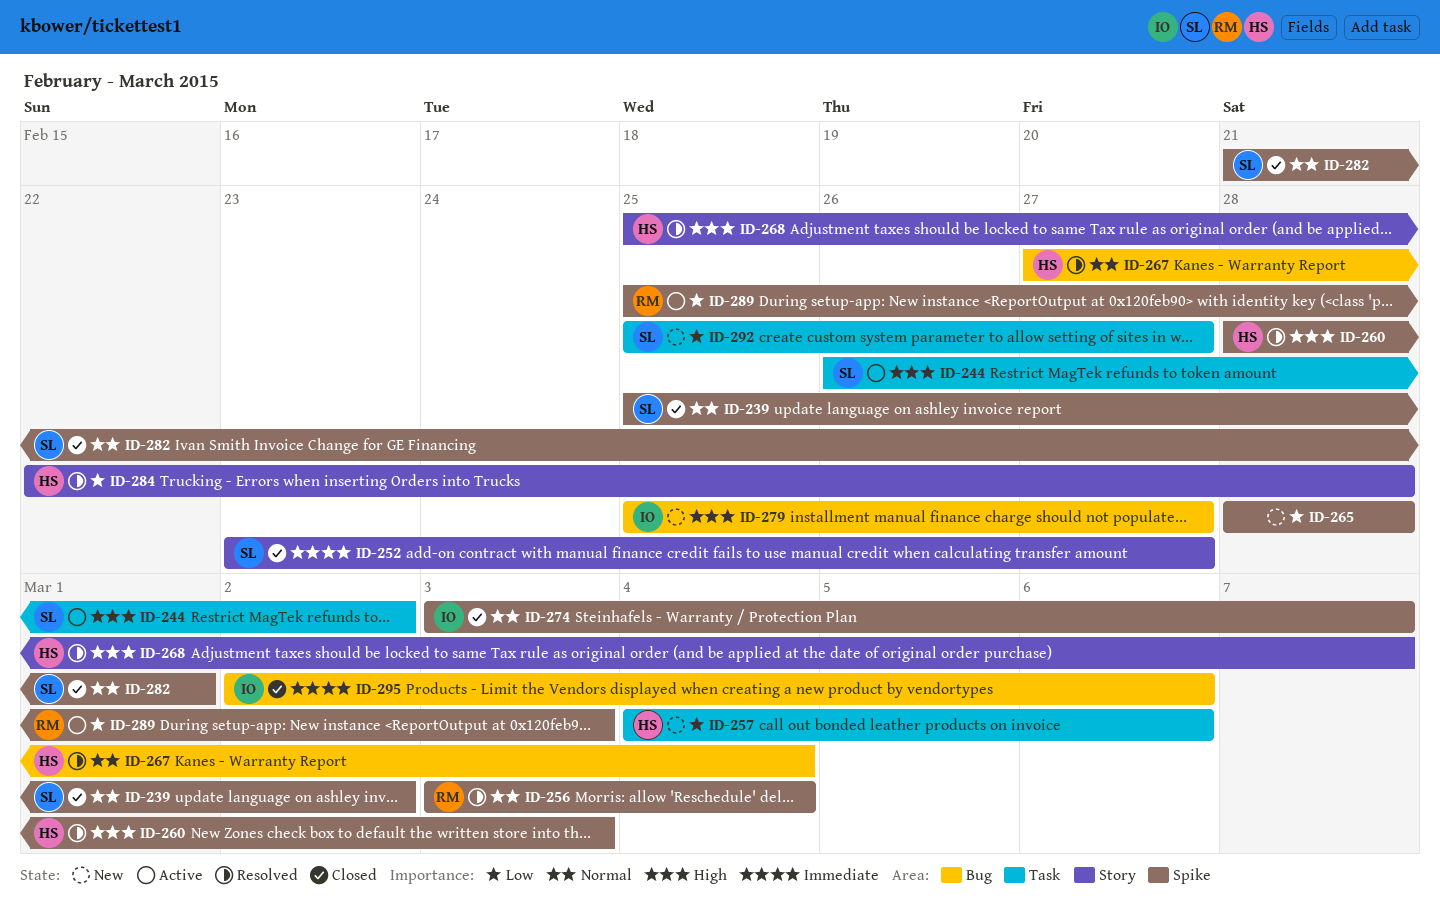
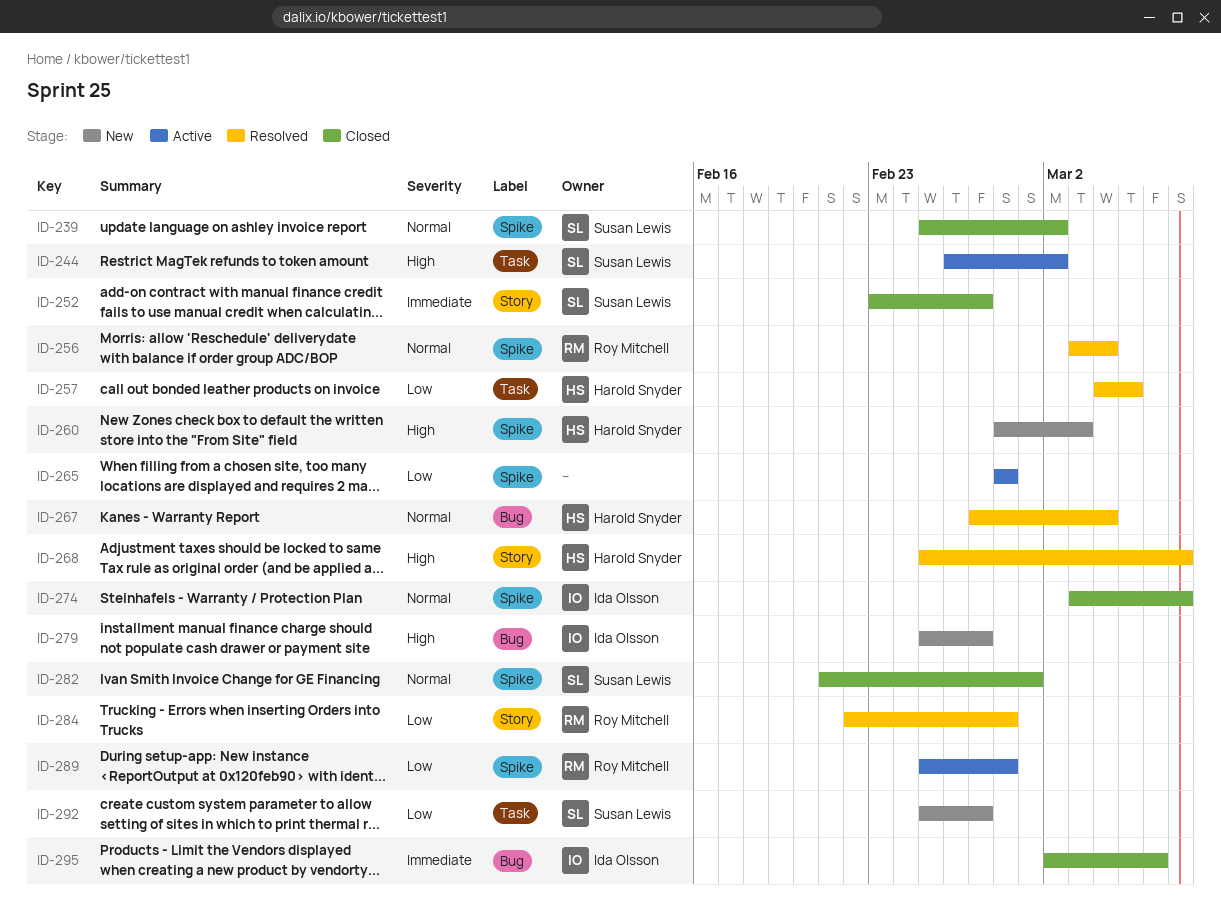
ID-257, status: New -> Resolved
ID-257, due: Mar 6 -> Mar 5
ID-260, status: Resolved -> New
ID-265, status: New -> Active
ID-284, owner: Harold Snyder -> Roy Mitchell
ID-289, due: Mar 3 -> Feb 28

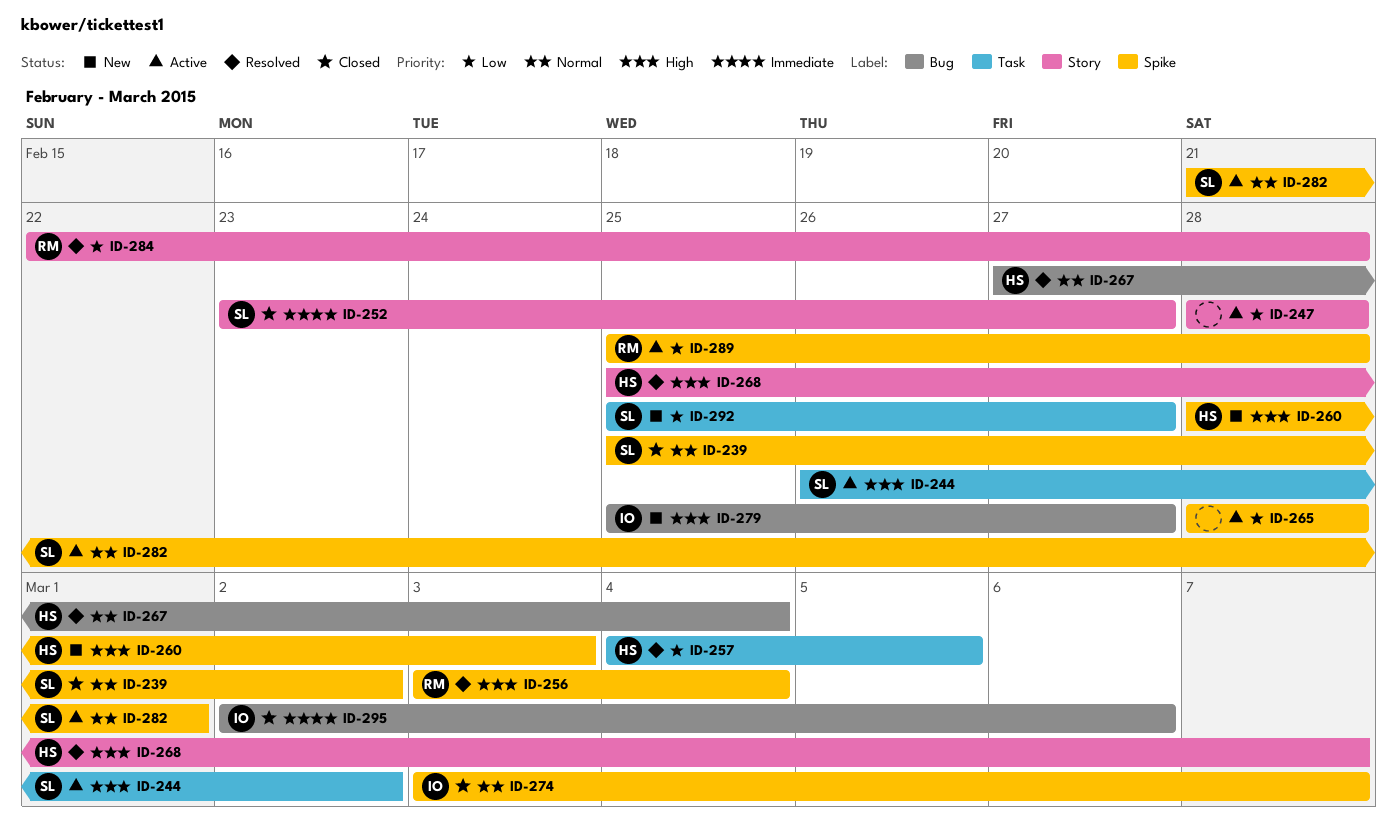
ID-247: none -> present
ID-256, priority: Normal -> High
ID-282, status: Closed -> Active

